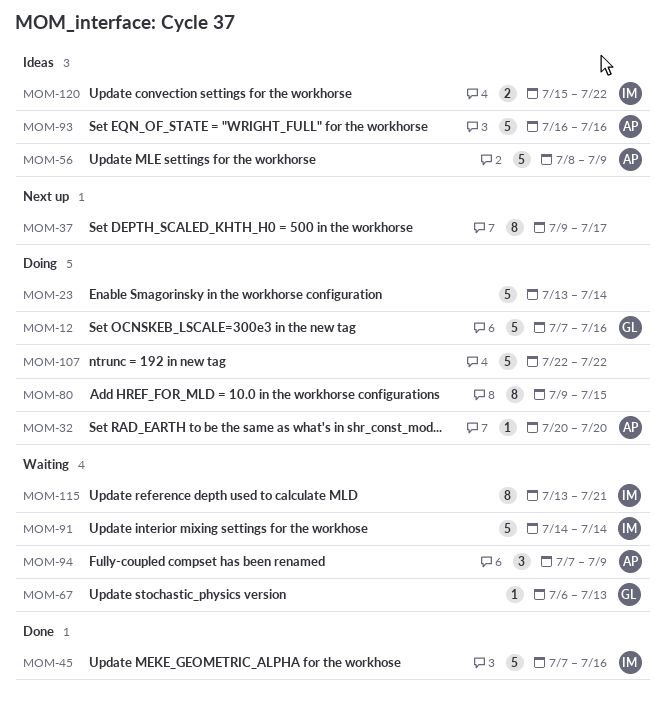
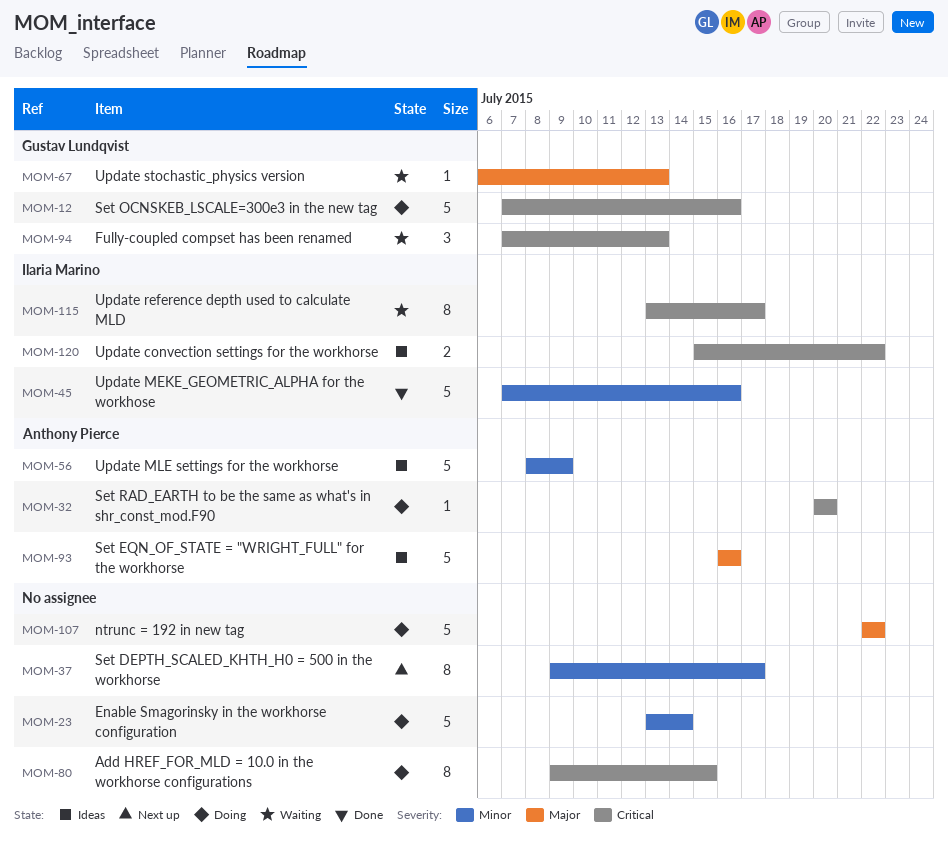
MOM-91: present -> none
MOM-94, owner: Anthony Pierce -> Gustav Lundqvist
MOM-94, due: Jul 9 -> Jul 13
MOM-115, due: Jul 21 -> Jul 17

